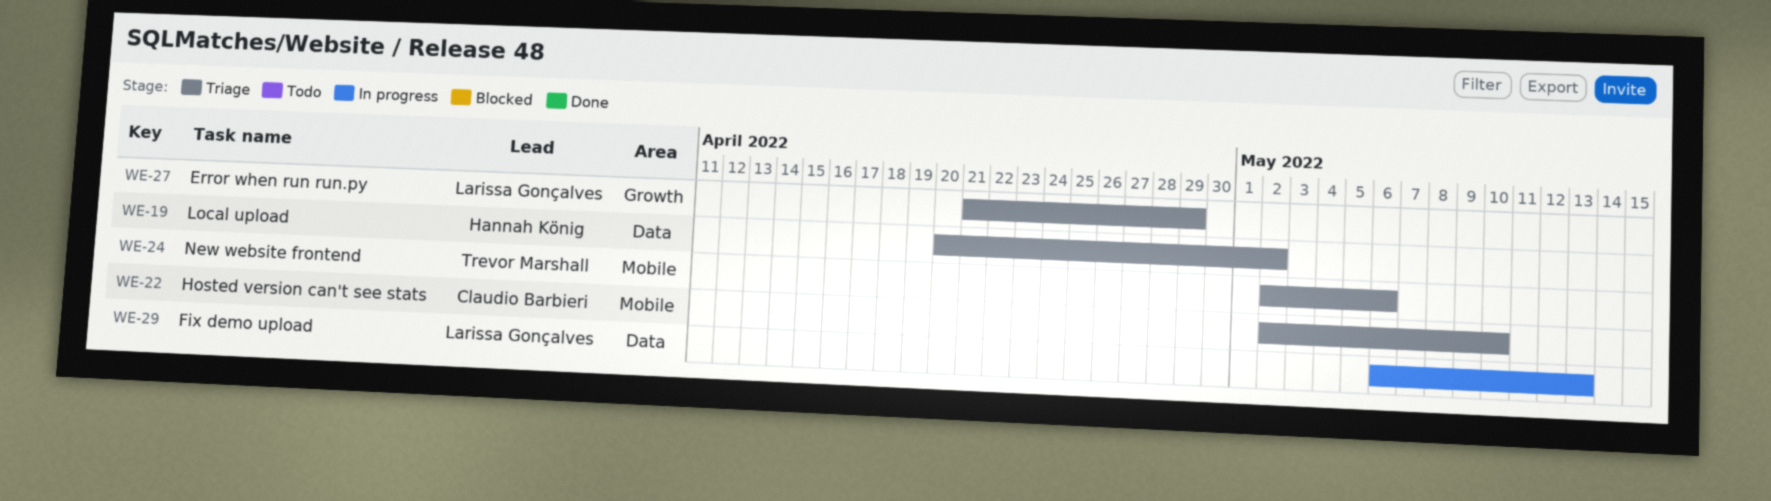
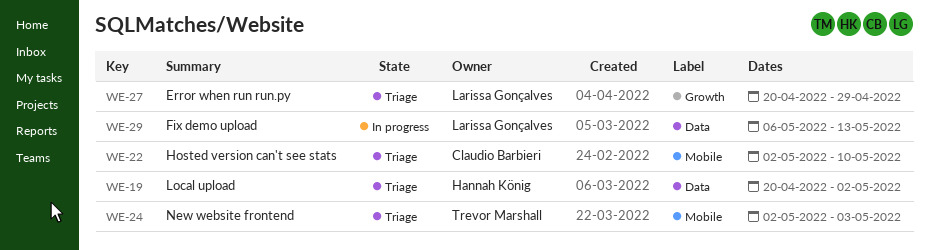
WE-24, due: May 6 -> May 3
WE-27, start: Apr 21 -> Apr 20

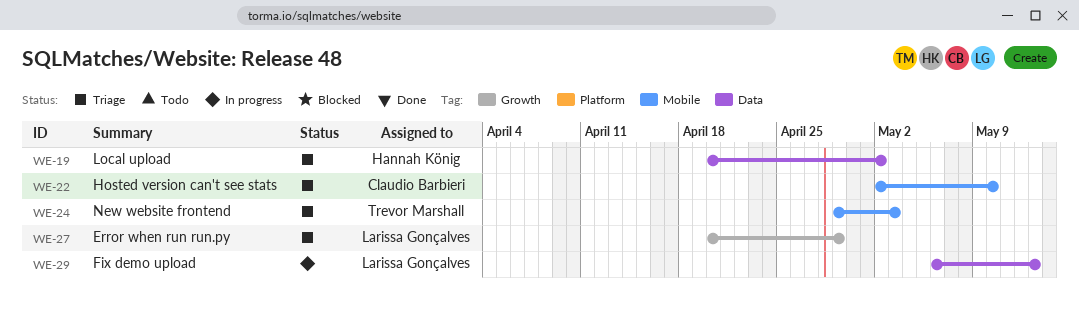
WE-24, start: May 2 -> Apr 29

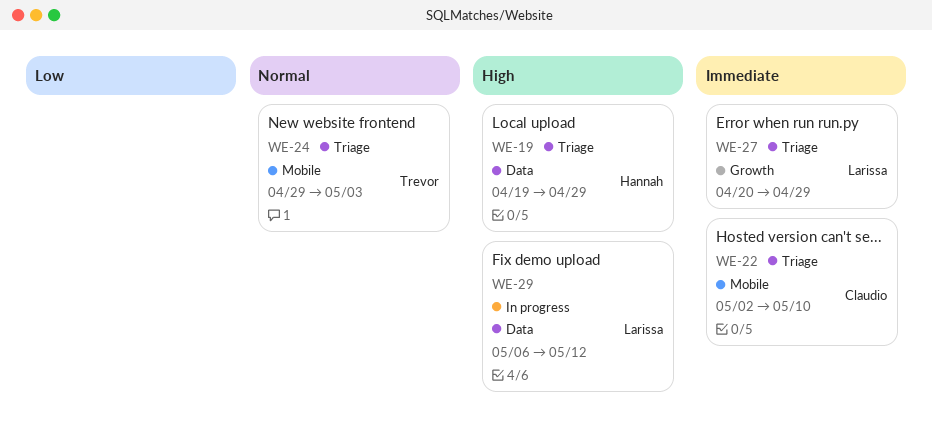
WE-19, start: Apr 20 -> Apr 19
WE-19, due: May 2 -> Apr 29
WE-29, due: May 13 -> May 12

